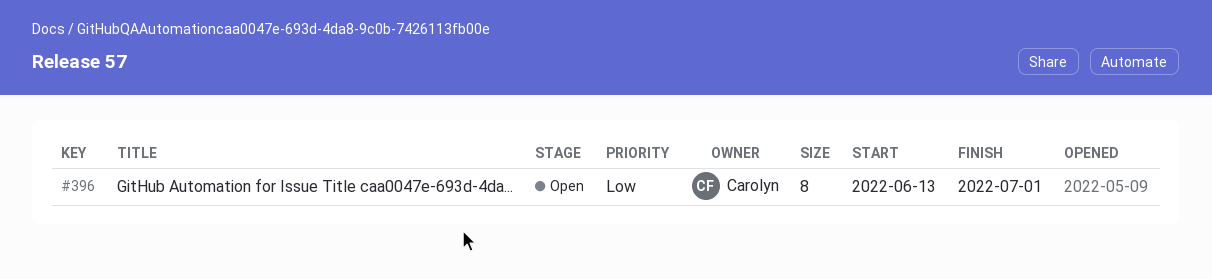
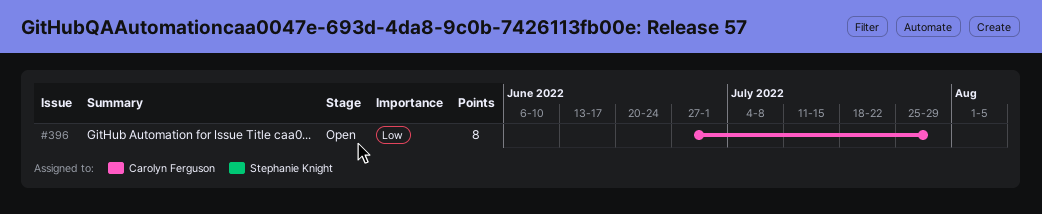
#396, start: Jun 13 -> Jun 27
#396, due: Jul 1 -> Jul 29

